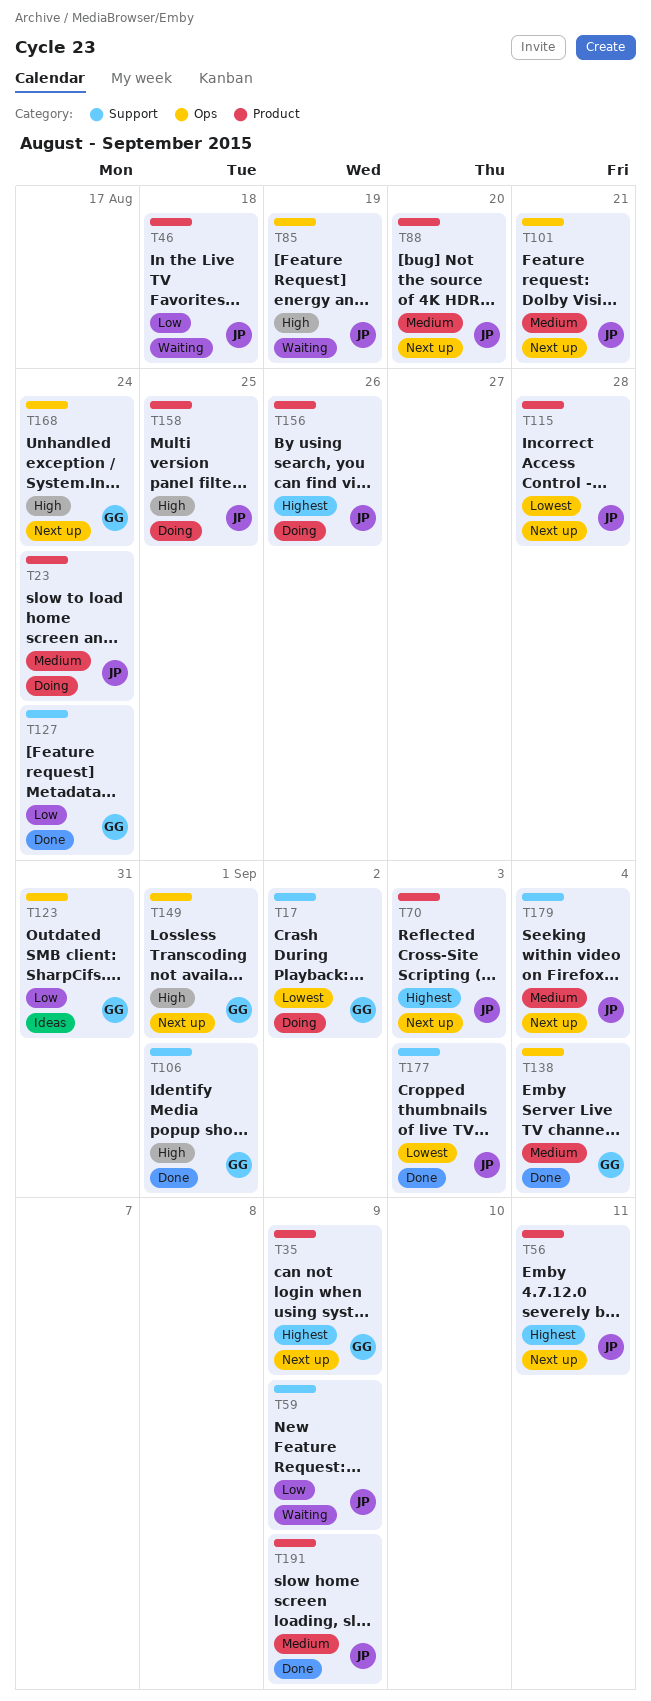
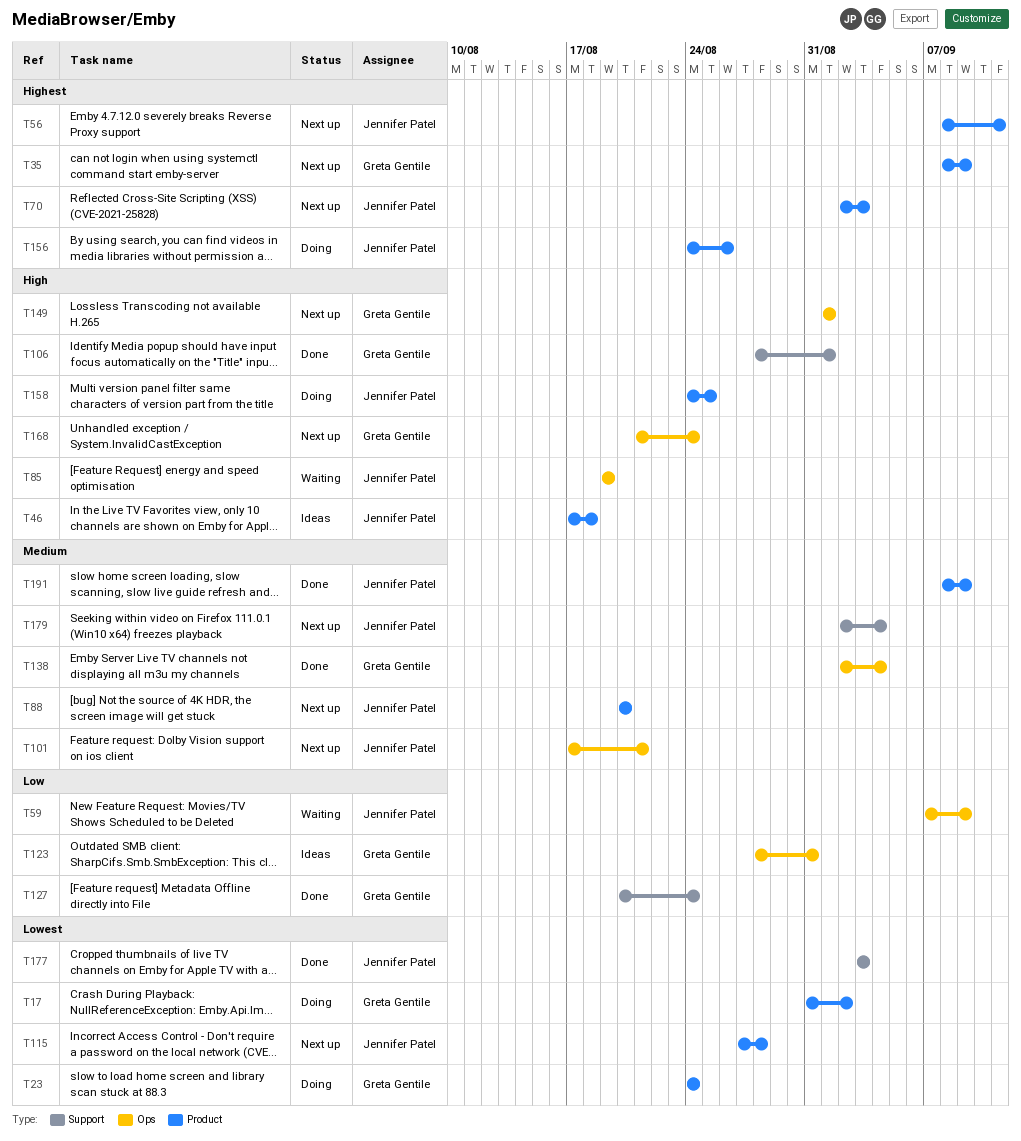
T17, label: Support -> Product
T23, owner: Jennifer Patel -> Greta Gentile
T23, priority: Medium -> Lowest
T46, status: Waiting -> Ideas
T46, priority: Low -> High
T59, label: Support -> Ops

